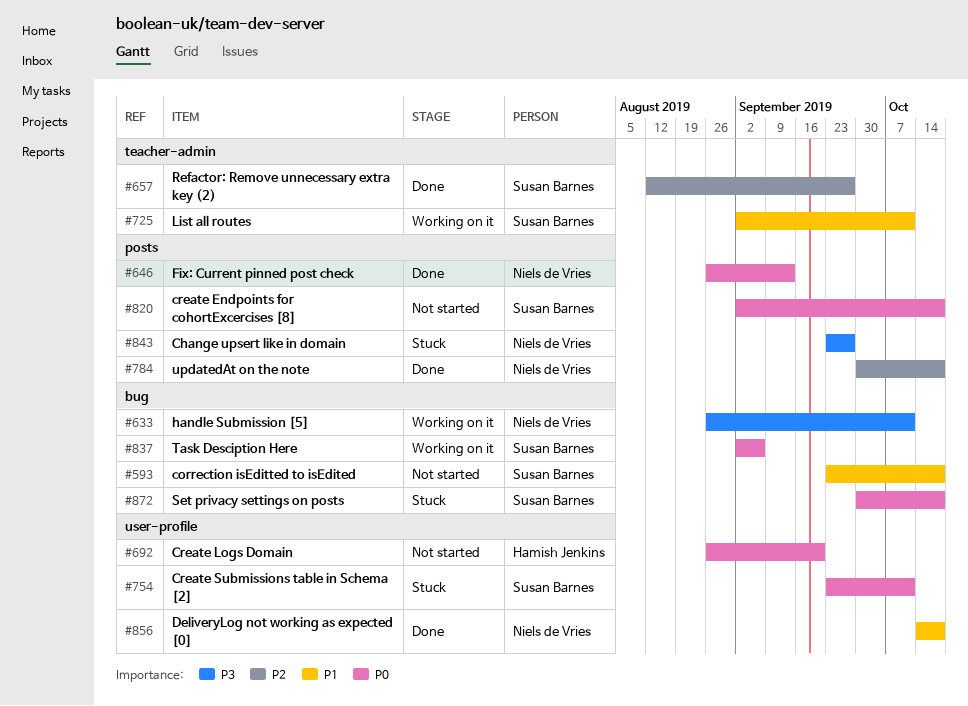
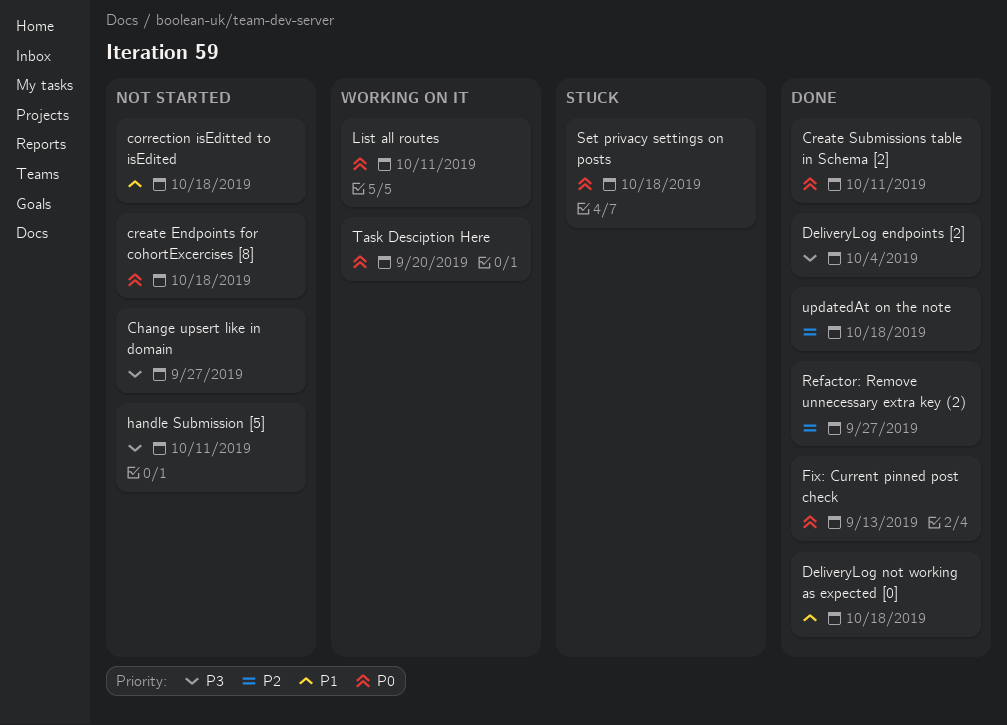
Change upsert like in domain, status: Stuck -> Not started
Create Logs Domain: present -> none
Create Submissions table in Schema [2], status: Stuck -> Done
DeliveryLog endpoints [2]: none -> present
handle Submission [5], status: Working on it -> Not started
List all routes, priority: P1 -> P0
Task Desciption Here, due: Sep 6 -> Sep 20

